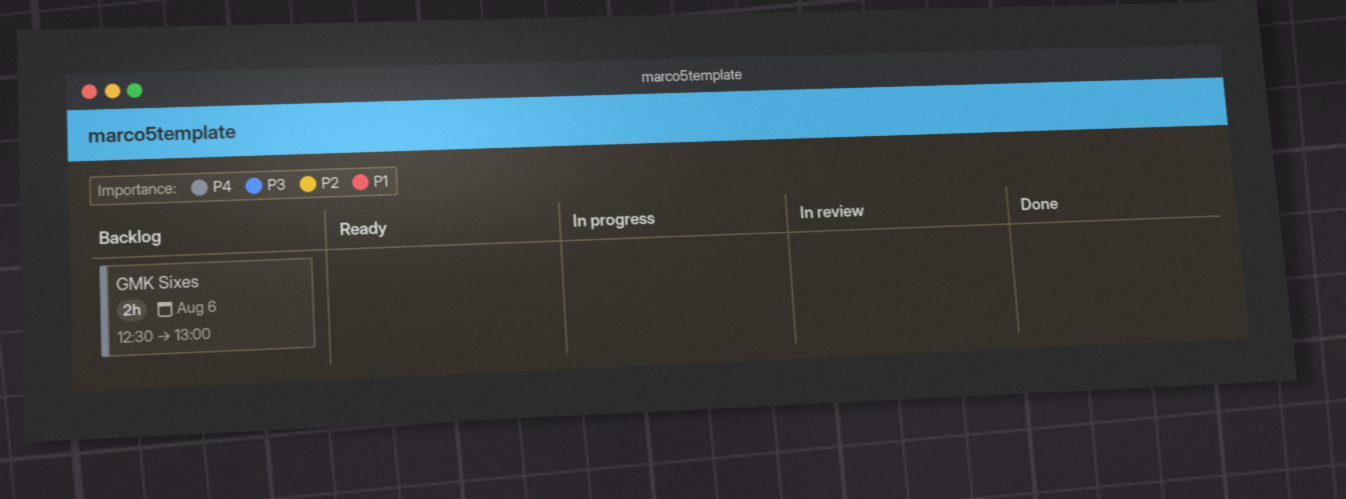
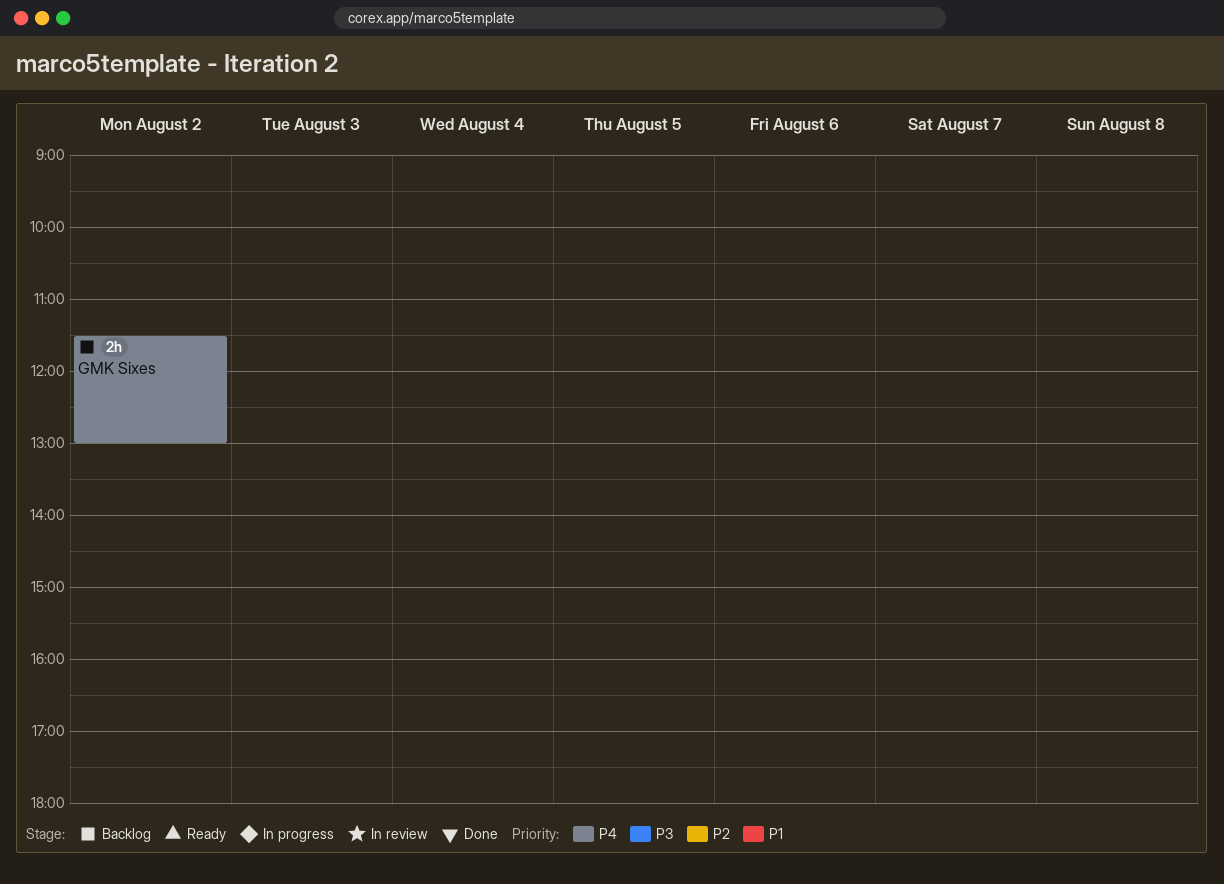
GMK Sixes, day: Aug 6 -> Aug 2
GMK Sixes, begins: 12:30 -> 11:30

